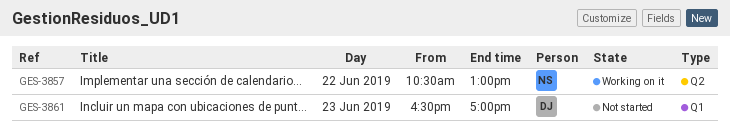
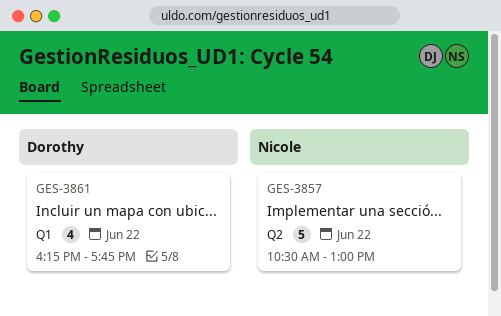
GES-3861, day: Jun 23 -> Jun 22
GES-3861, begins: 16:30 -> 16:15
GES-3861, ends: 17:00 -> 17:45

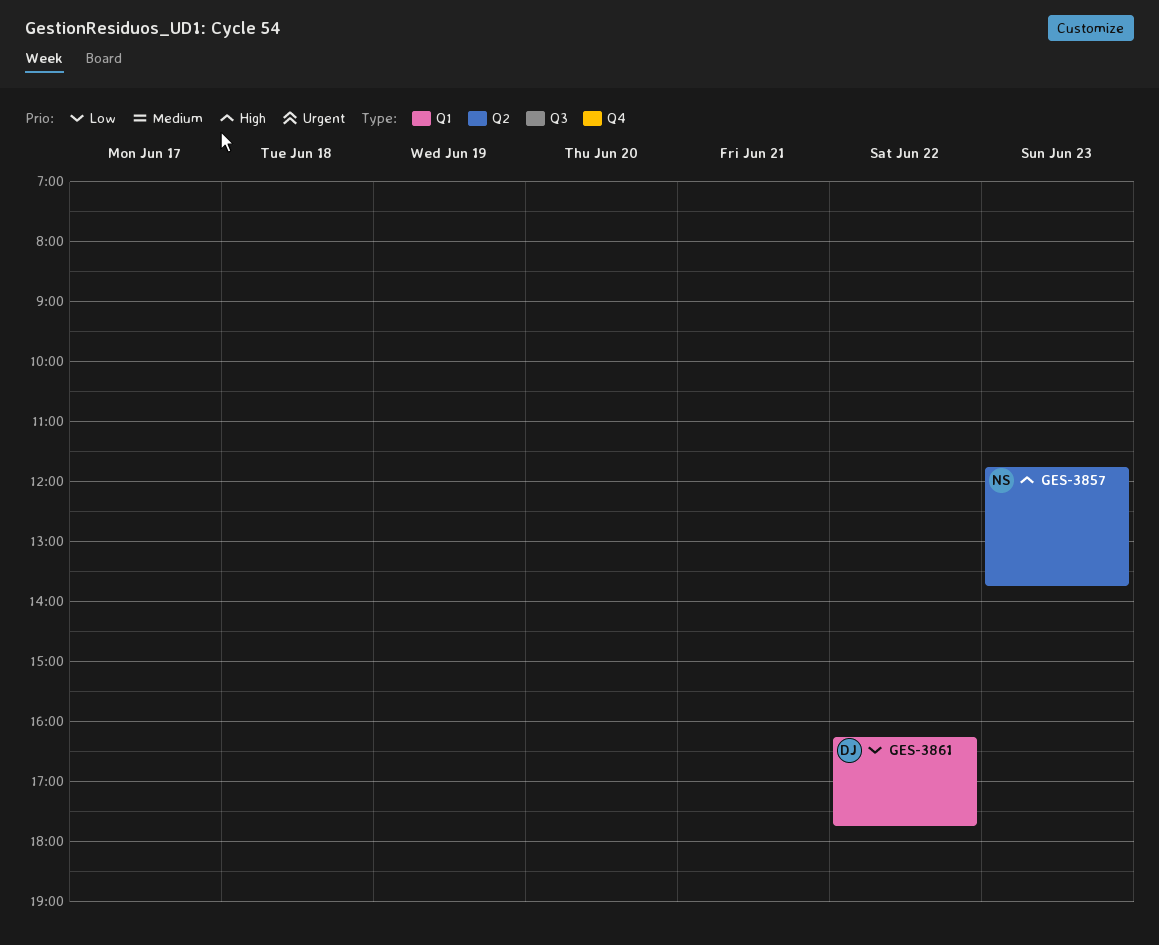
GES-3857, day: Jun 22 -> Jun 23
GES-3857, begins: 10:30 -> 11:45
GES-3857, ends: 13:00 -> 13:45

